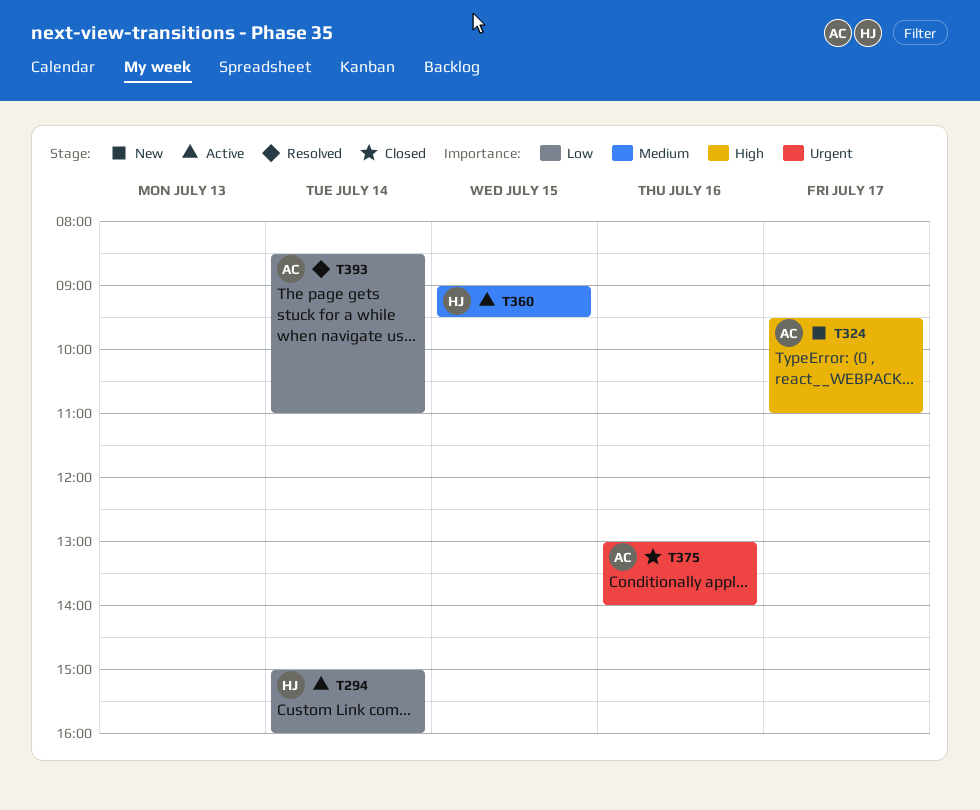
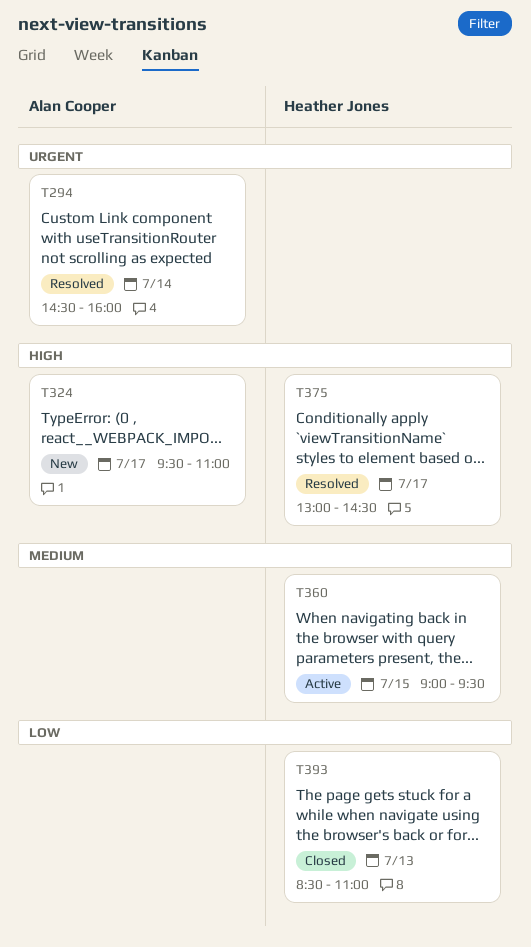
T294, status: Active -> Resolved
T294, owner: Heather Jones -> Alan Cooper
T294, priority: Low -> Urgent
T294, begins: 15:00 -> 14:30
T375, status: Closed -> Resolved
T375, owner: Alan Cooper -> Heather Jones
T375, priority: Urgent -> High
T375, day: Jul 16 -> Jul 17
T375, ends: 14:00 -> 14:30
T393, status: Resolved -> Closed
T393, owner: Alan Cooper -> Heather Jones
T393, day: Jul 14 -> Jul 13

